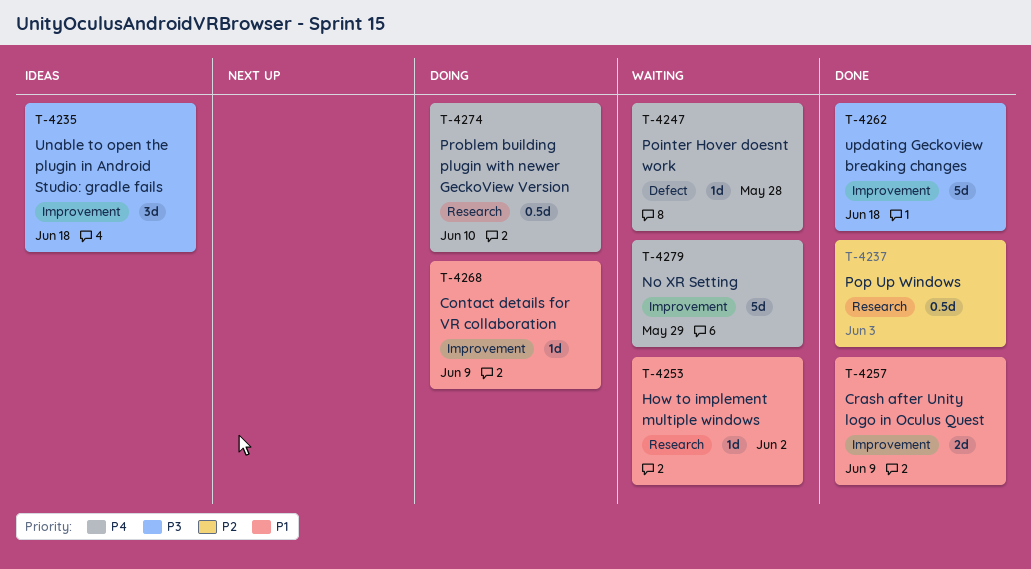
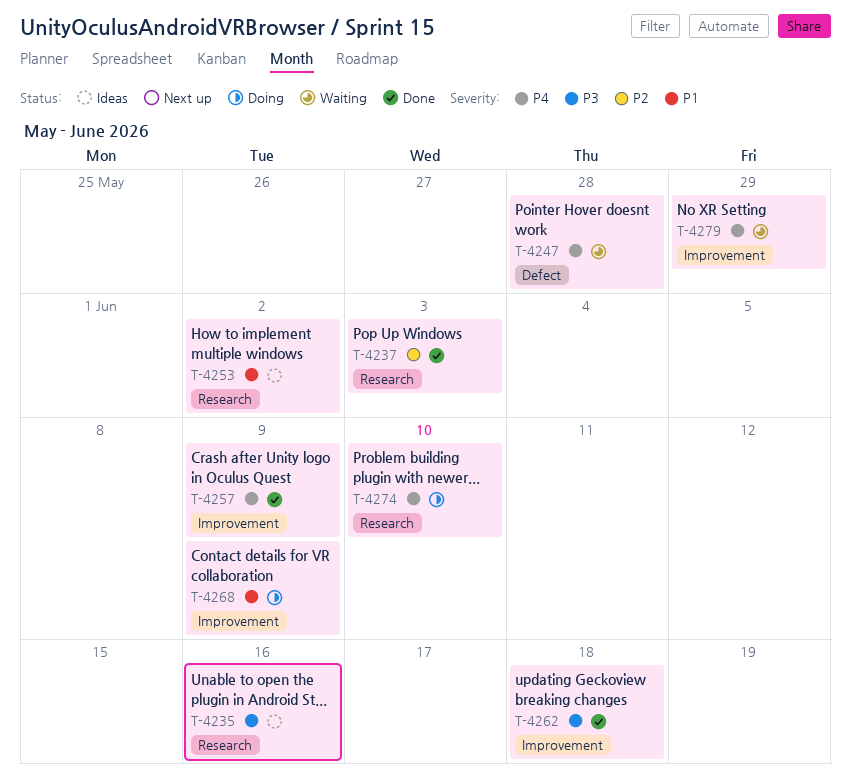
T-4235, label: Improvement -> Research
T-4235, due: Jun 18 -> Jun 16
T-4253, status: Waiting -> Ideas
T-4257, priority: P1 -> P4

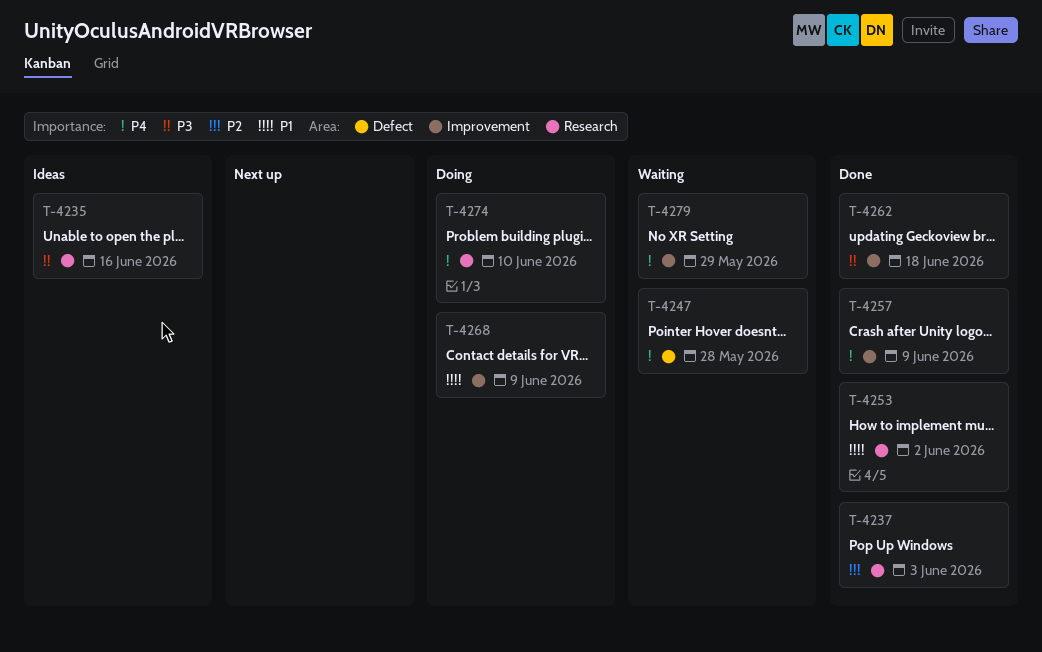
T-4253, status: Ideas -> Done

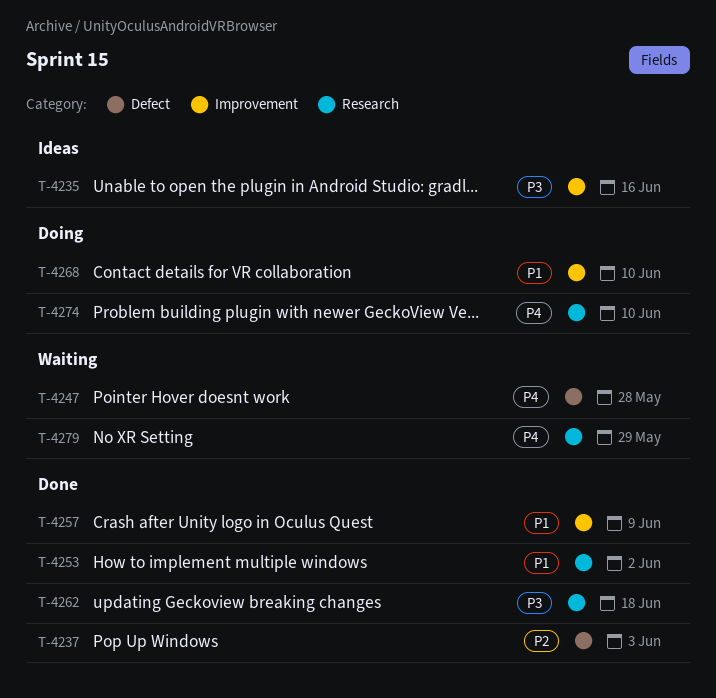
T-4235, label: Research -> Improvement
T-4237, label: Research -> Defect
T-4257, priority: P4 -> P1
T-4262, label: Improvement -> Research
T-4268, due: Jun 9 -> Jun 10
T-4279, label: Improvement -> Research

